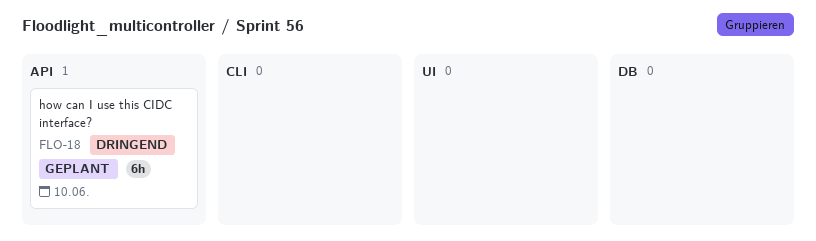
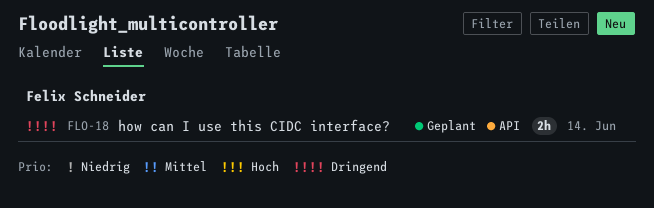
FLO-18, estimate: 6h -> 2h
FLO-18, due: Jun 10 -> Jun 14

